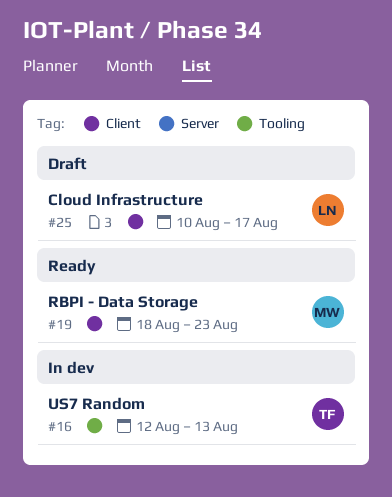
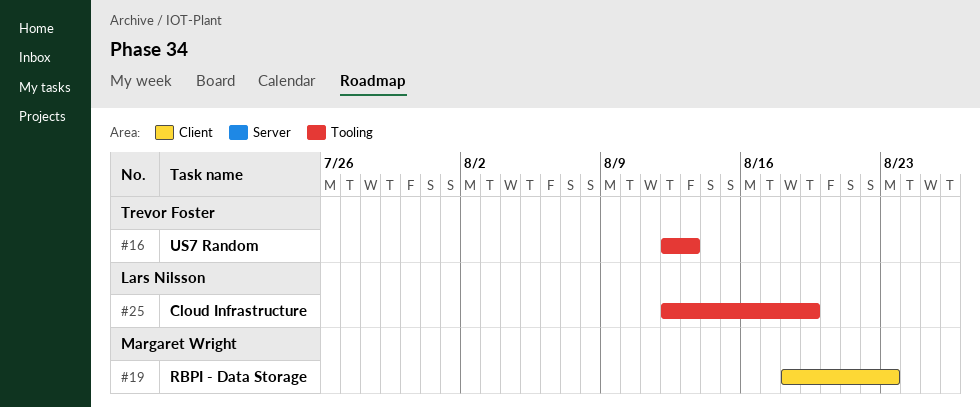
#25, label: Client -> Tooling
#25, start: Aug 10 -> Aug 12
#25, due: Aug 17 -> Aug 19

